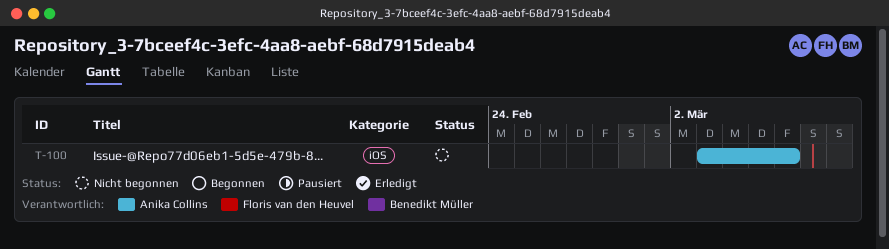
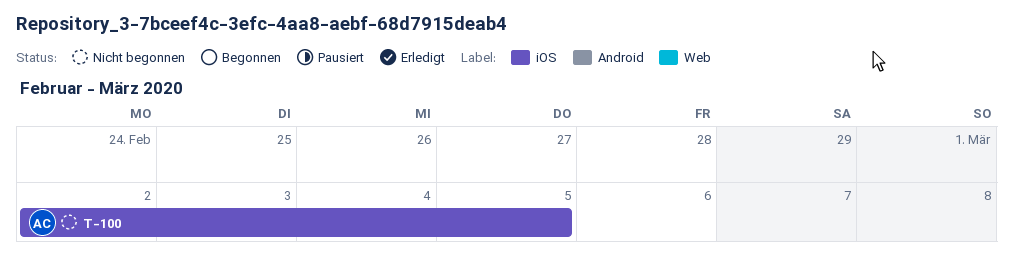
T-100, start: Mar 3 -> Mar 2
T-100, due: Mar 6 -> Mar 5

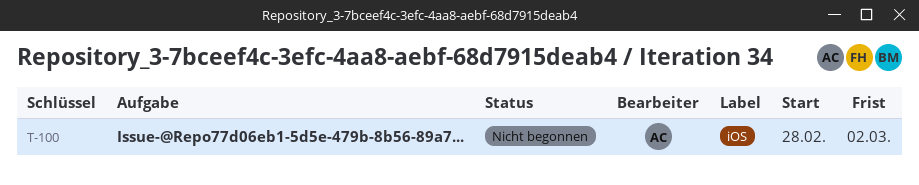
T-100, start: Mar 2 -> Feb 28
T-100, due: Mar 5 -> Mar 2

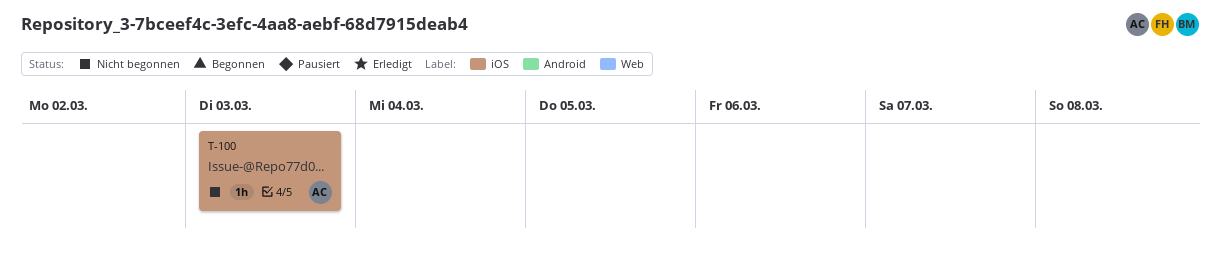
T-100, due: Mar 2 -> Mar 3

